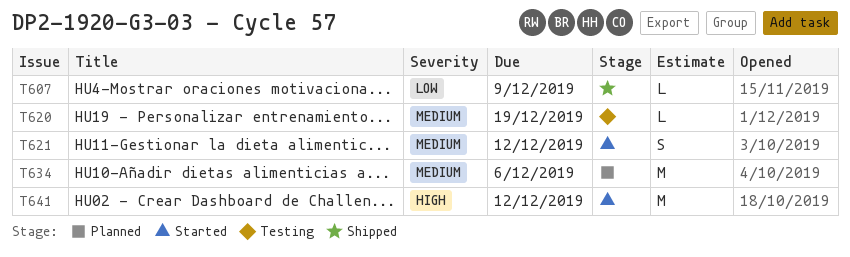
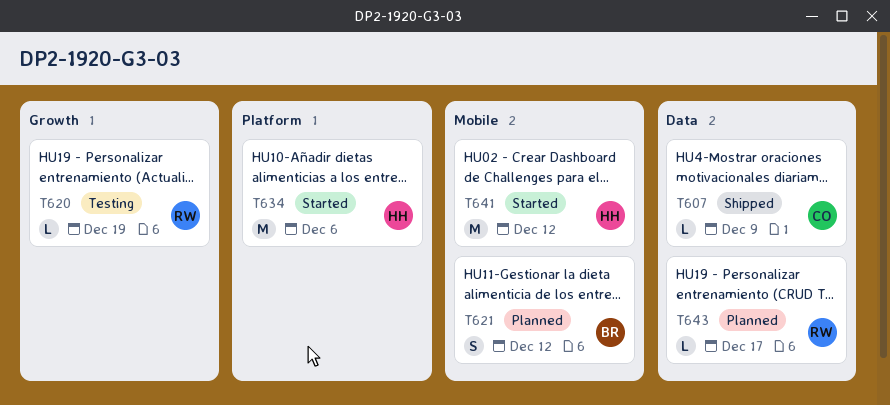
T621, status: Started -> Planned
T634, status: Planned -> Started
T643: none -> present

